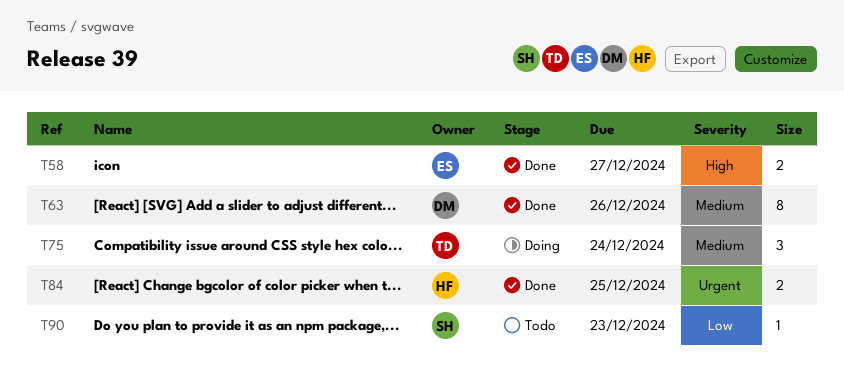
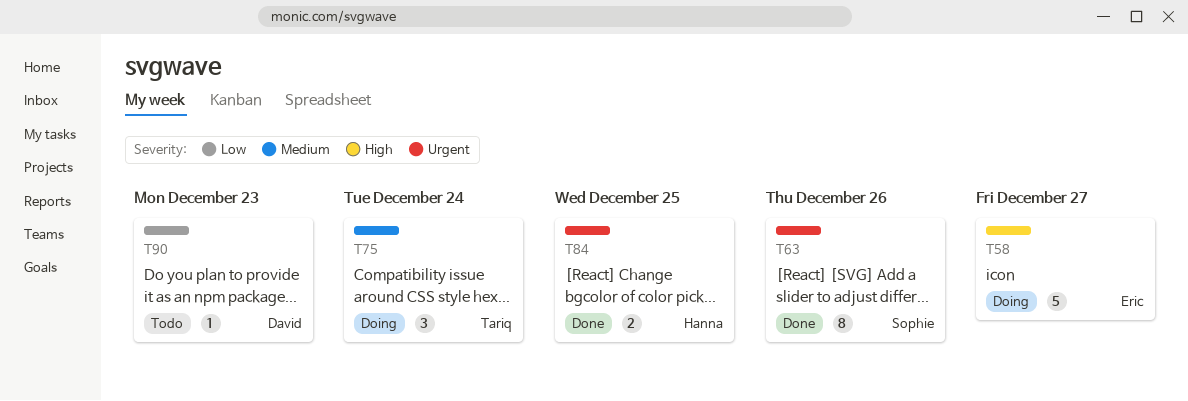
T58, status: Done -> Doing
T58, estimate: 2 -> 5
T63, owner: David -> Sophie
T63, priority: Medium -> Urgent
T90, owner: Sophie -> David

